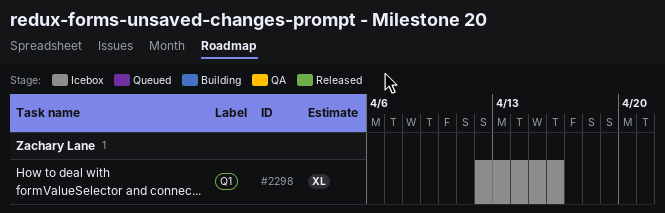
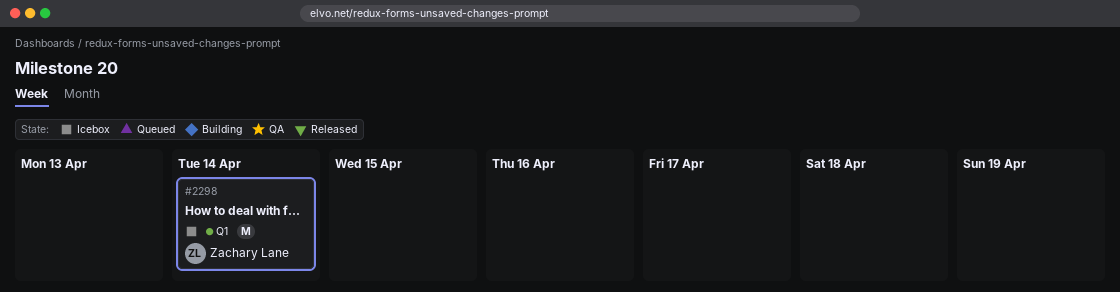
#2298, estimate: XL -> M
#2298, due: Apr 16 -> Apr 14

